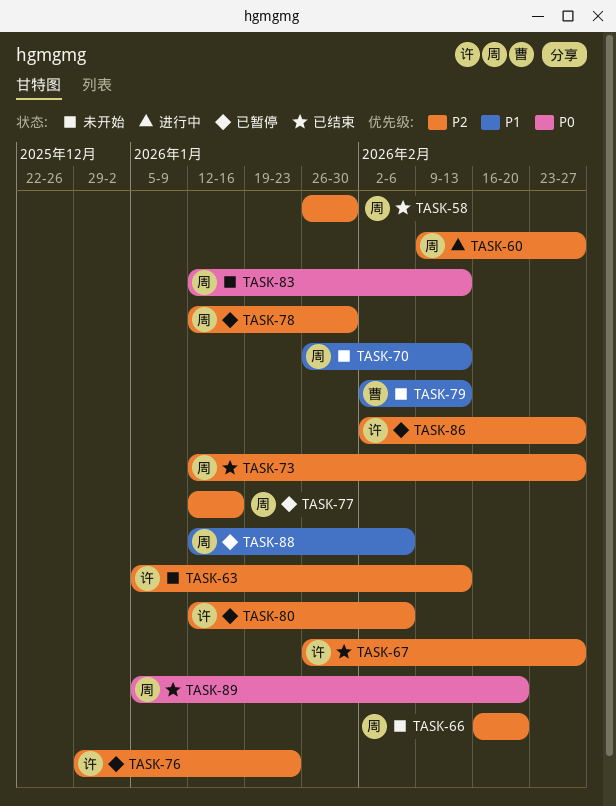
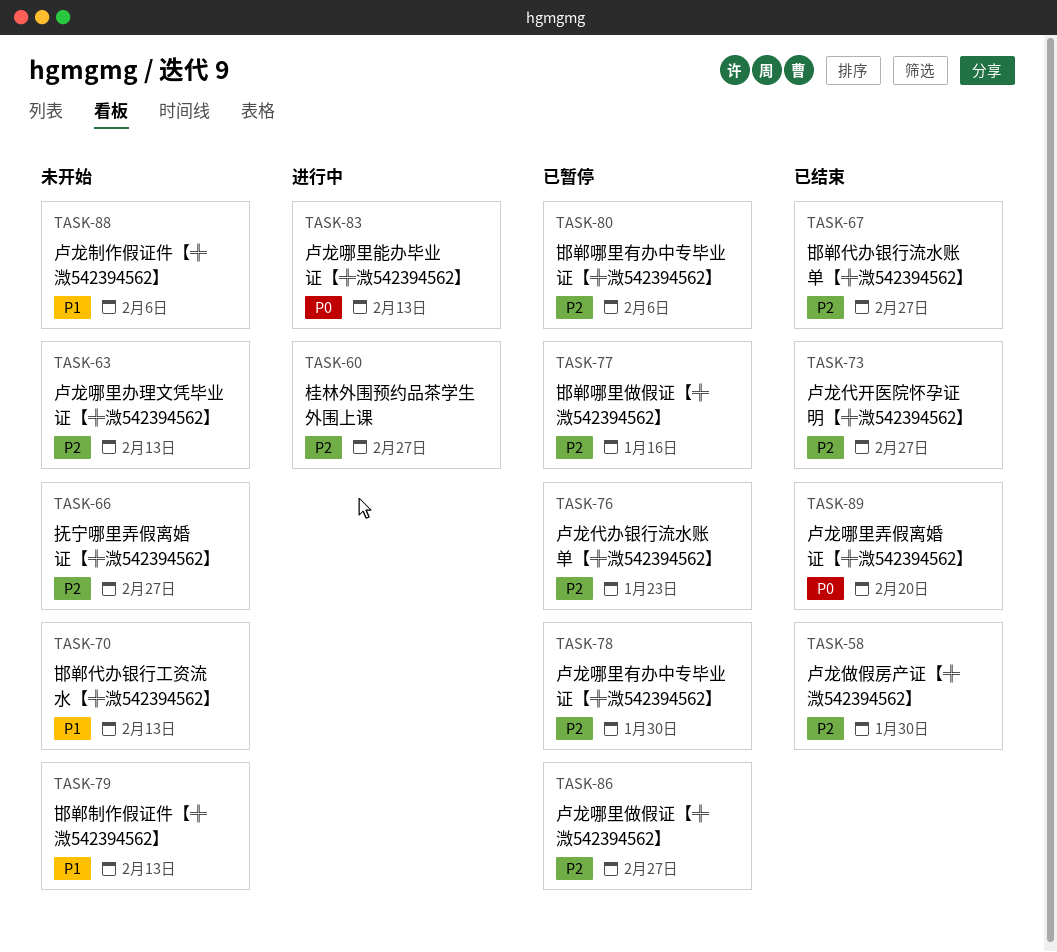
TASK-66, due: Feb 20 -> Feb 27
TASK-83, status: 未开始 -> 进行中
TASK-88, status: 已暂停 -> 未开始

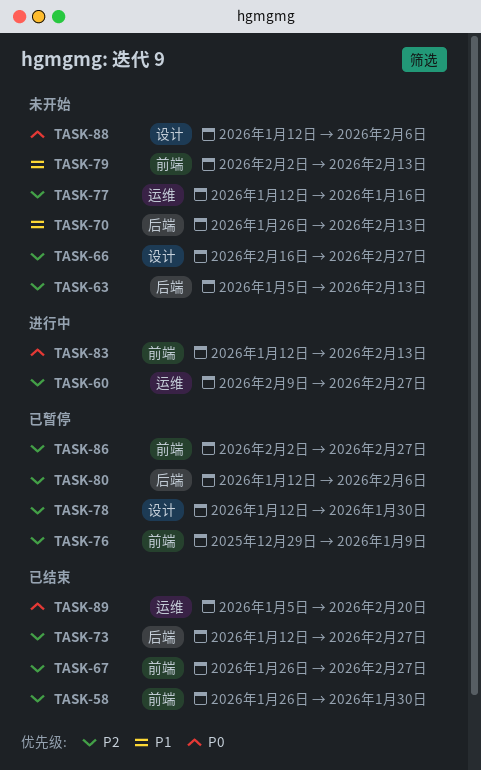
TASK-76, due: Jan 23 -> Jan 9
TASK-77, status: 已暂停 -> 未开始
TASK-88, priority: P1 -> P0

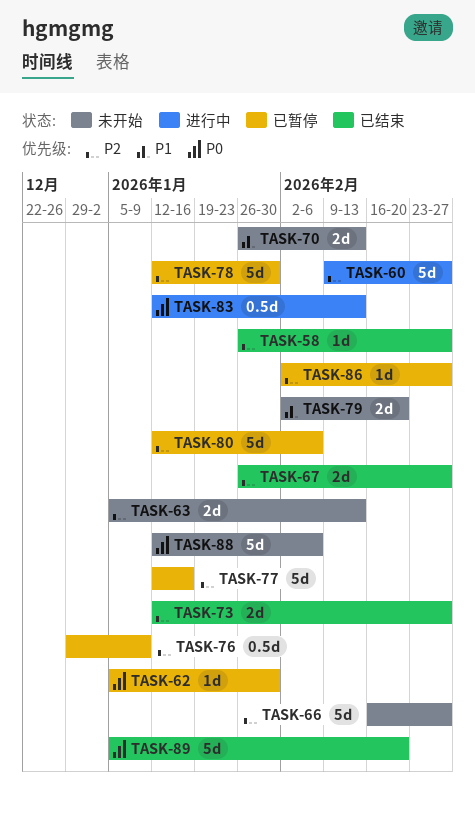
TASK-58, due: Jan 30 -> Feb 27
TASK-62: none -> present
TASK-77, status: 未开始 -> 已暂停
TASK-79, due: Feb 13 -> Feb 20

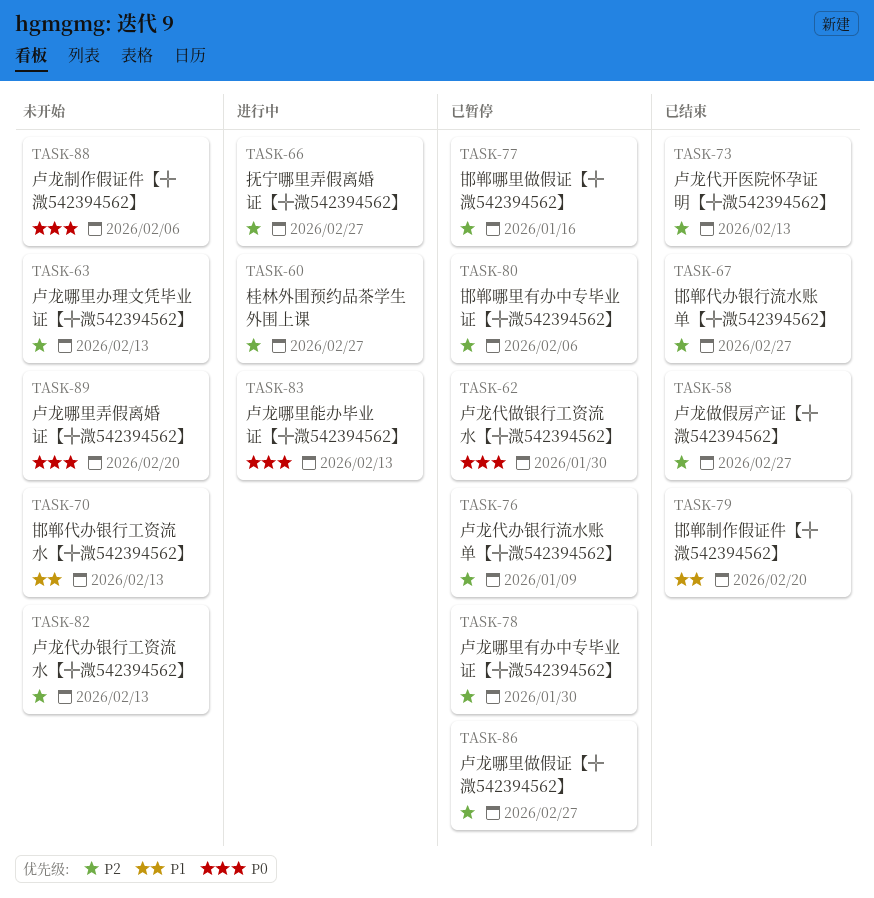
TASK-66, status: 未开始 -> 进行中
TASK-73, due: Feb 27 -> Feb 13
TASK-79, status: 未开始 -> 已结束
TASK-82: none -> present
TASK-89, status: 已结束 -> 未开始

